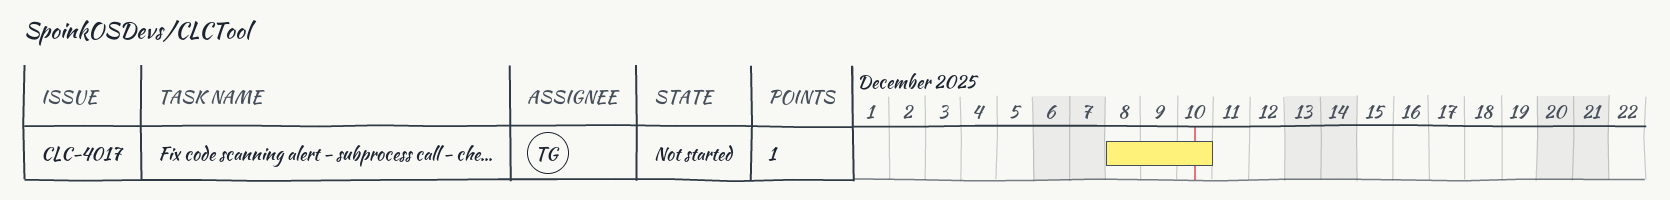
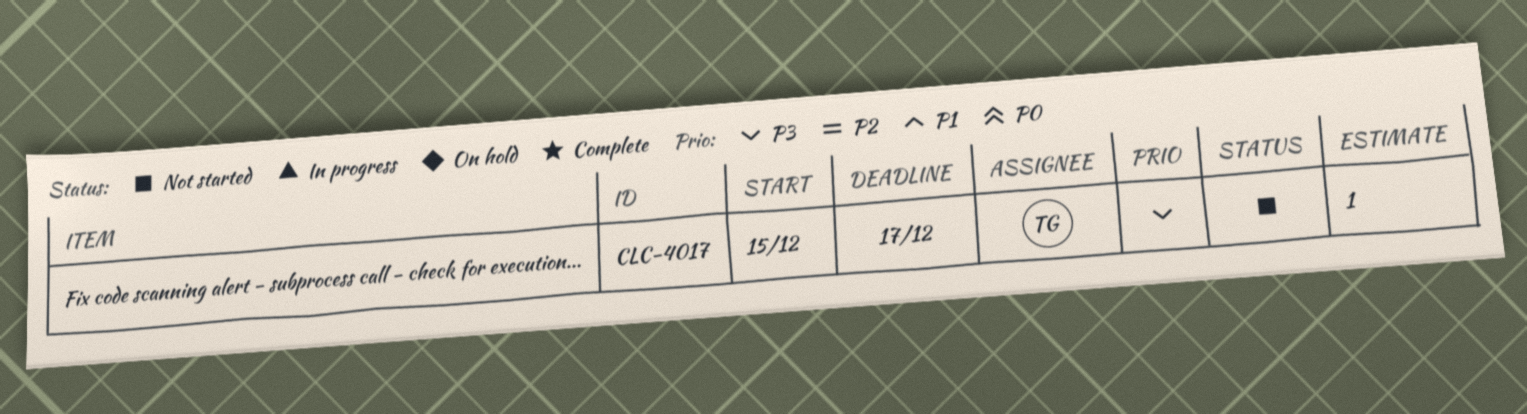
CLC-4017, start: Dec 8 -> Dec 15
CLC-4017, due: Dec 10 -> Dec 17

